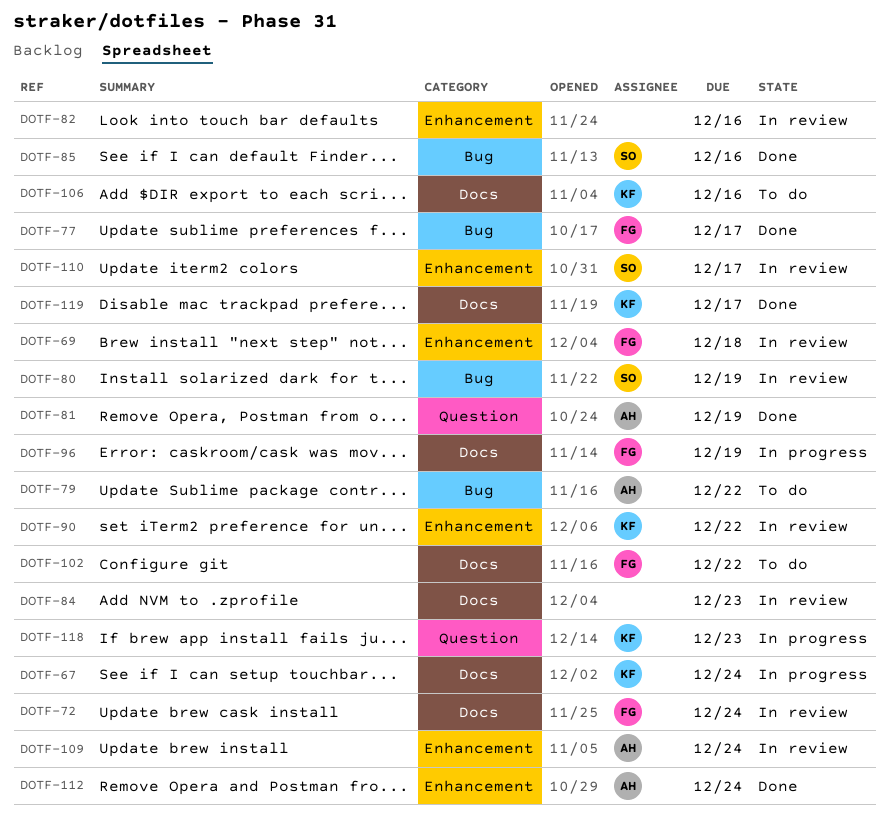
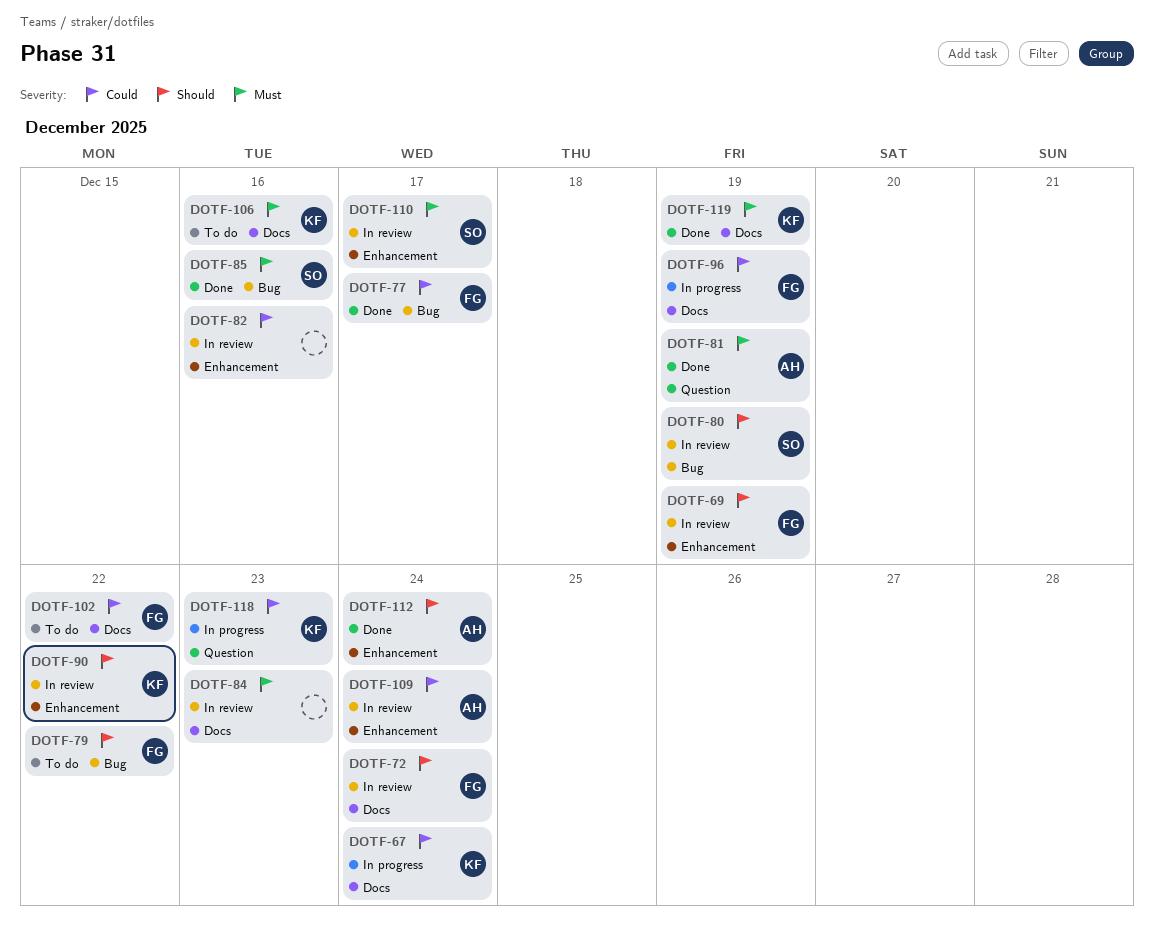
DOTF-69, due: Dec 18 -> Dec 19
DOTF-79, owner: AH -> FG
DOTF-119, due: Dec 17 -> Dec 19

